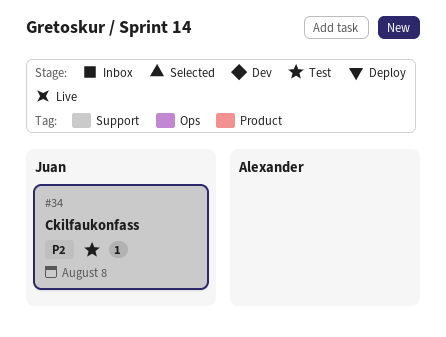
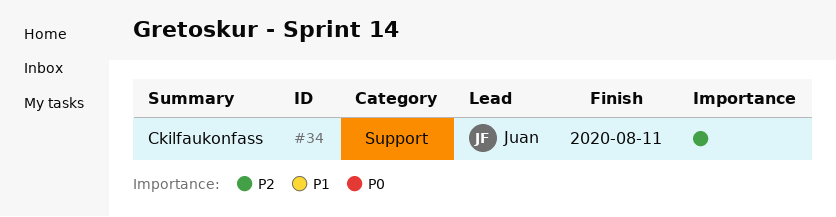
#34, due: Aug 8 -> Aug 11

